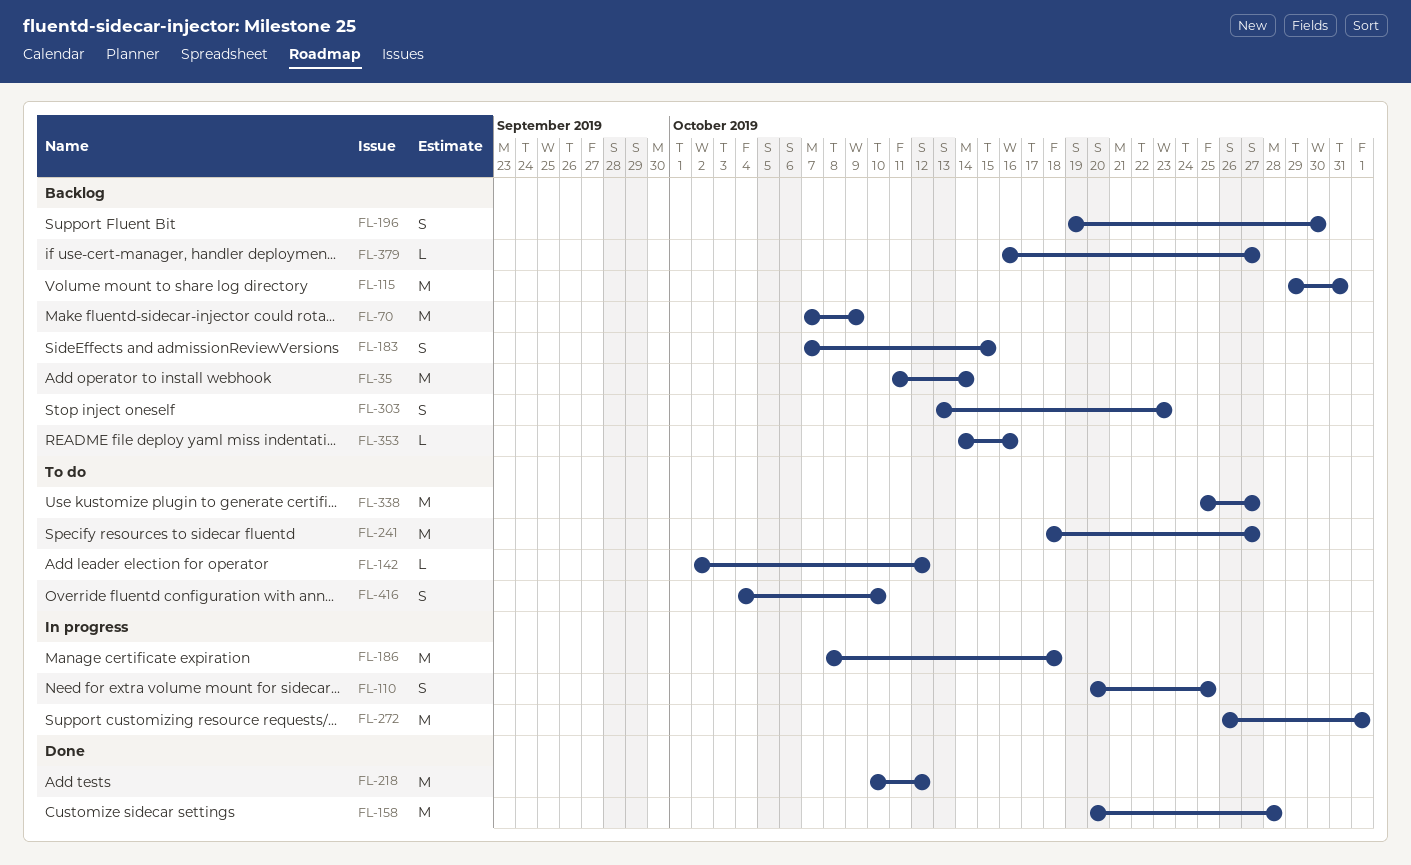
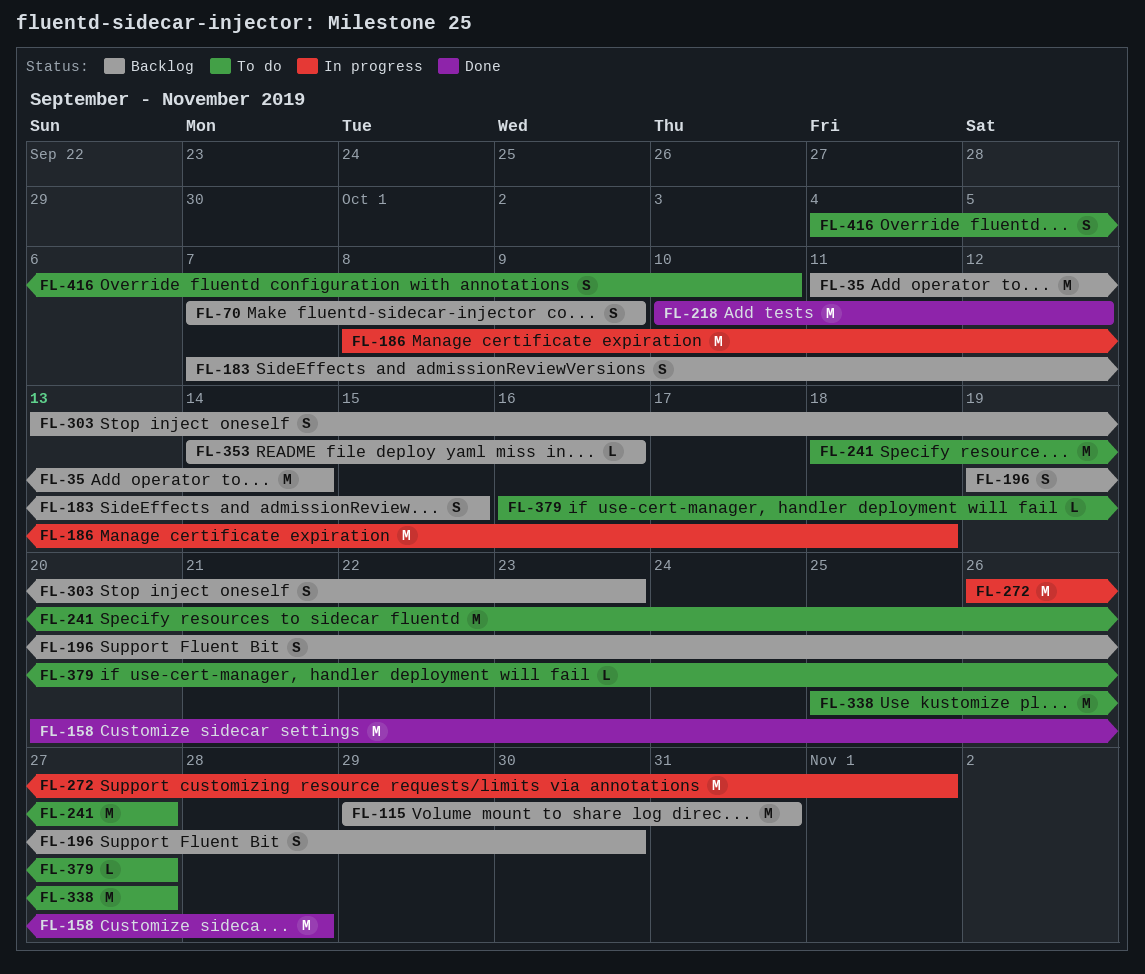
FL-70, estimate: M -> S
FL-110: present -> none
FL-142: present -> none
FL-379, status: Backlog -> To do

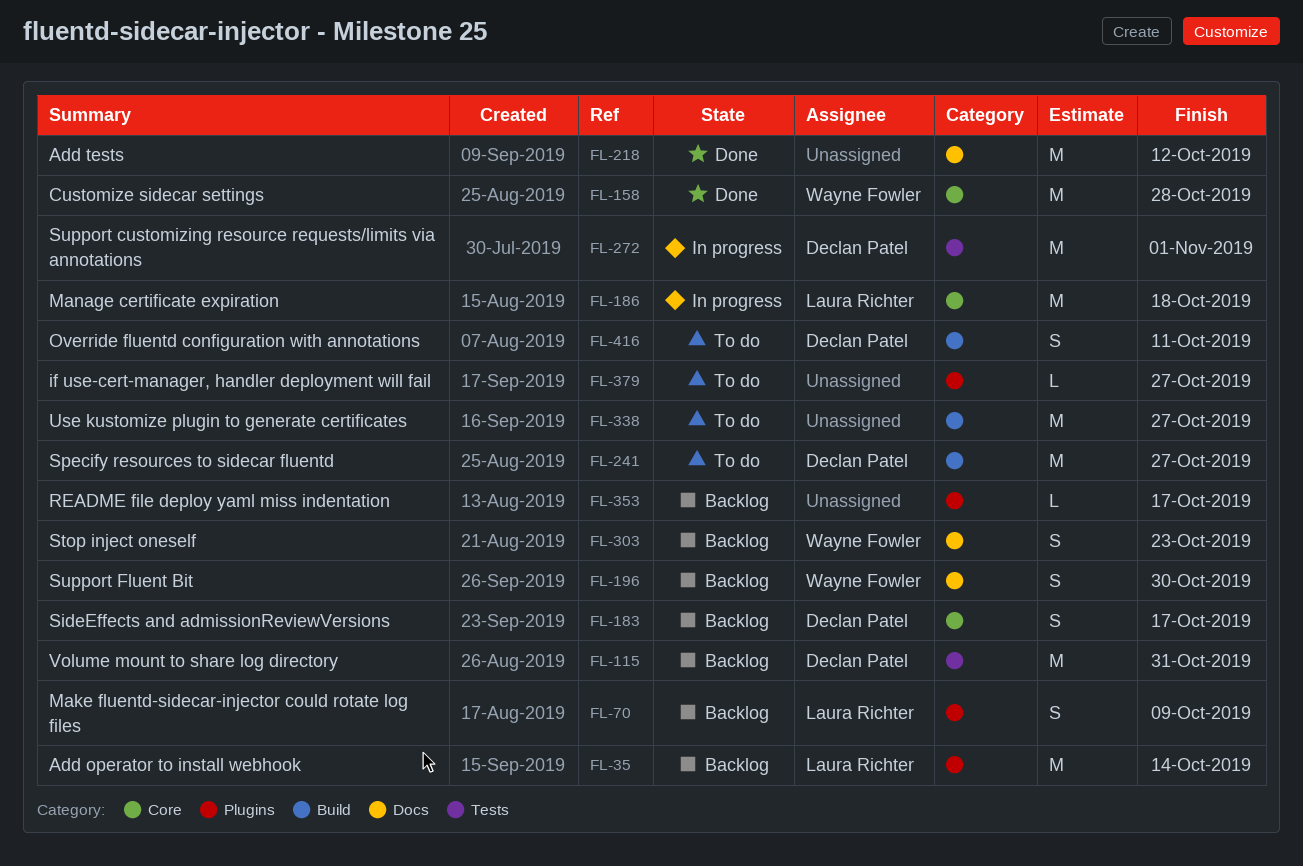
FL-183, due: Oct 15 -> Oct 17
FL-353, due: Oct 16 -> Oct 17
FL-416, due: Oct 10 -> Oct 11

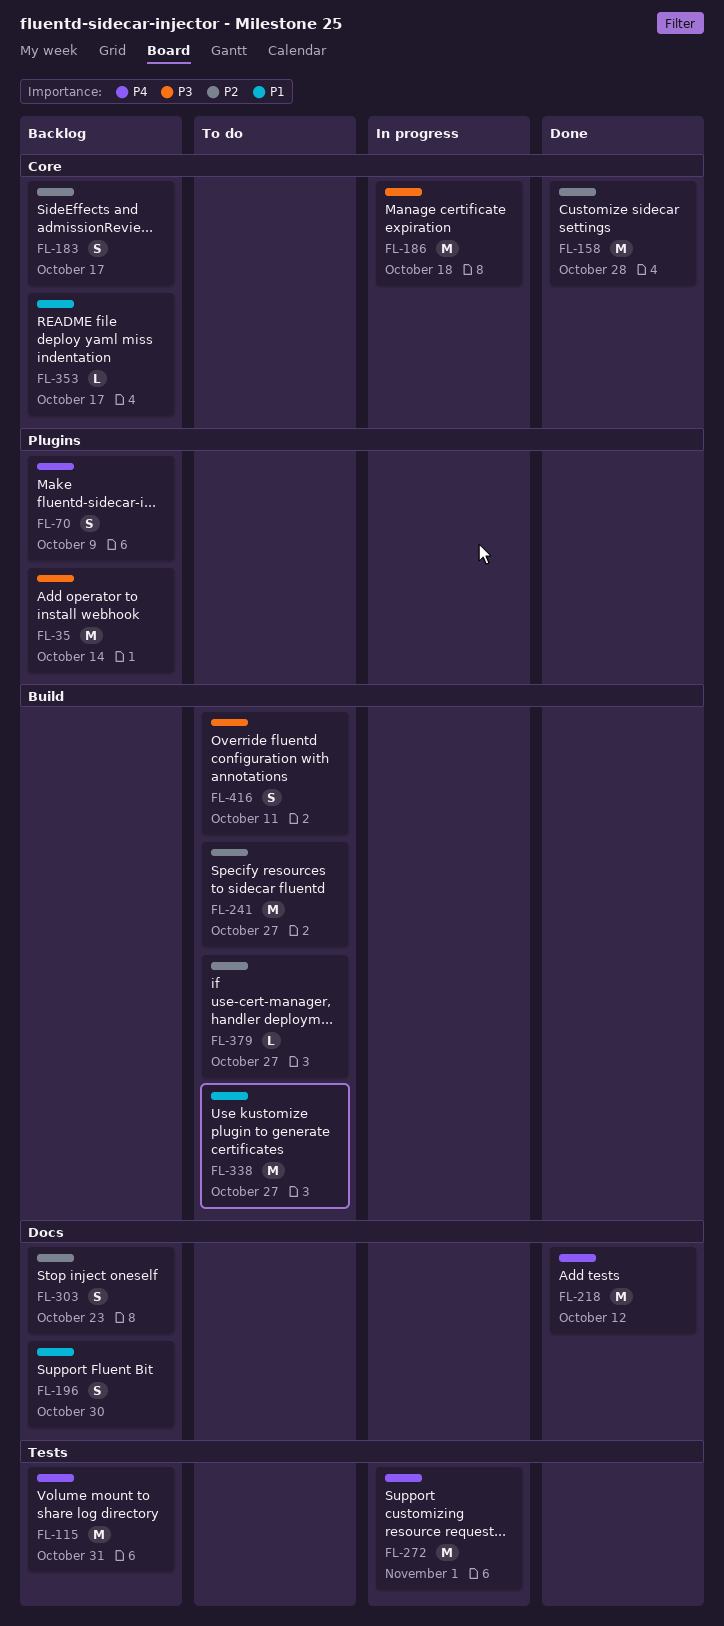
FL-353, label: Plugins -> Core
FL-379, label: Plugins -> Build

